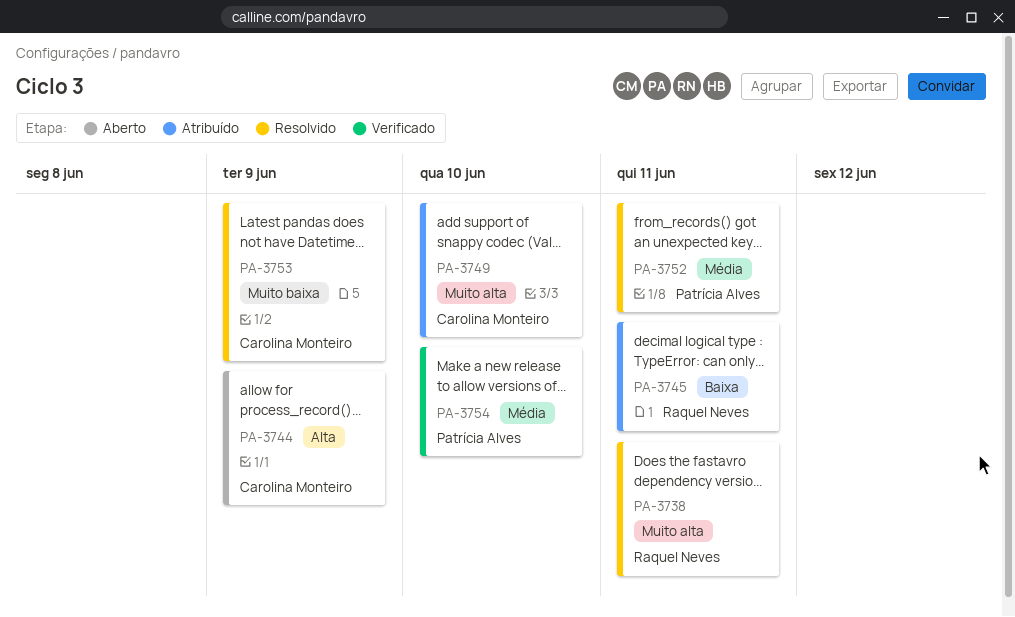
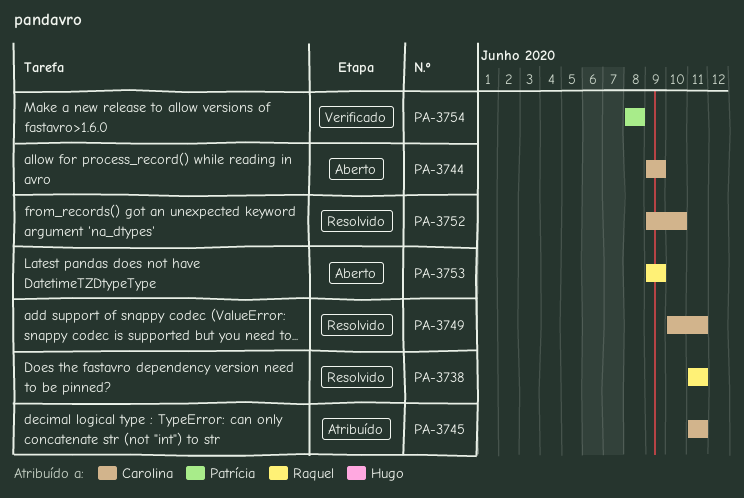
PA-3745, owner: Raquel Neves -> Carolina Monteiro
PA-3749, status: Atribuído -> Resolvido
PA-3749, due: Jun 10 -> Jun 11
PA-3752, owner: Patrícia Alves -> Carolina Monteiro
PA-3752, due: Jun 11 -> Jun 10
PA-3753, status: Resolvido -> Aberto
PA-3753, owner: Carolina Monteiro -> Raquel Neves
PA-3754, due: Jun 10 -> Jun 8

